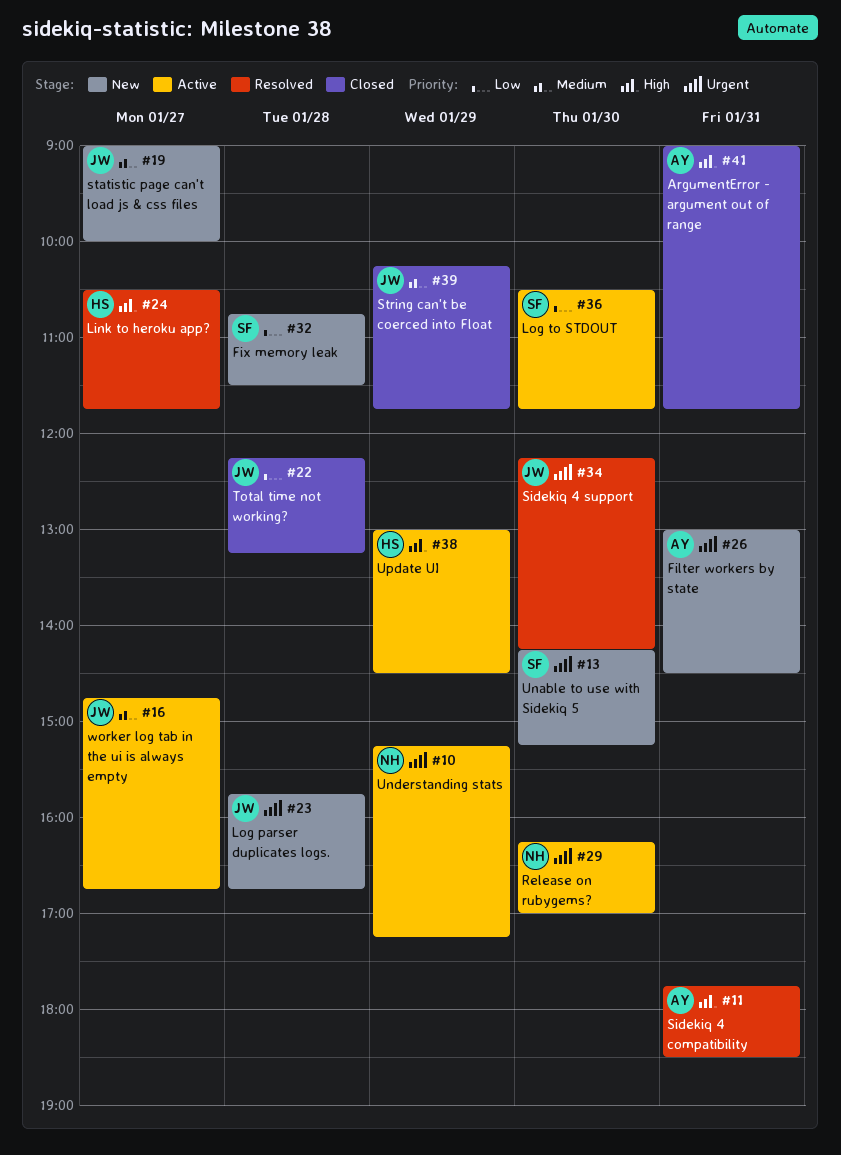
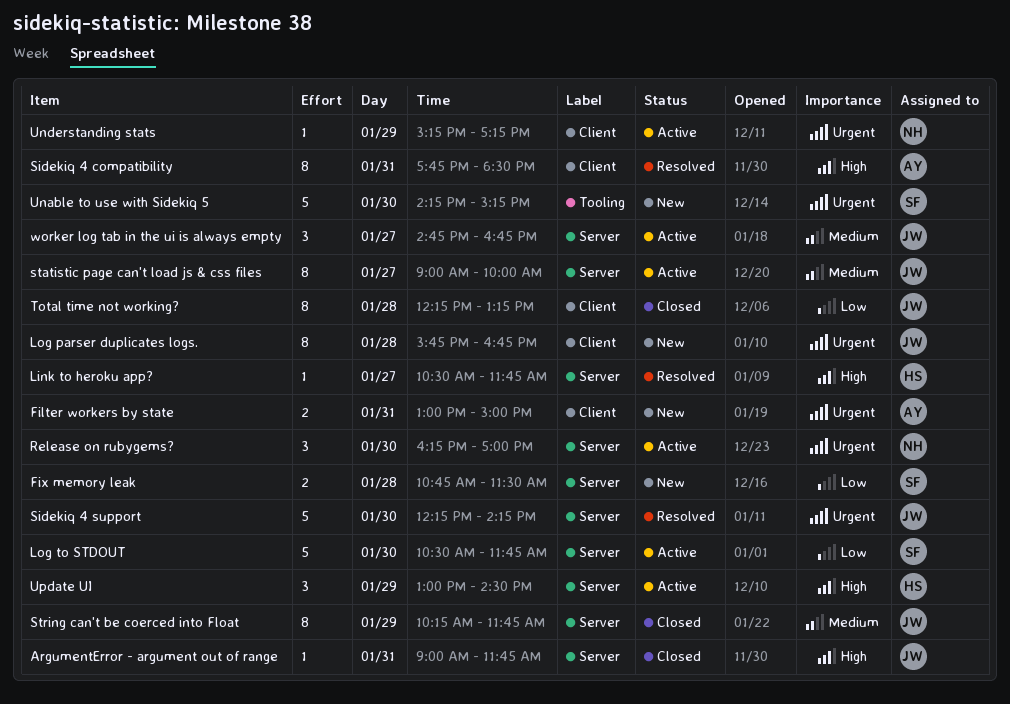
ArgumentError - argument out of range, owner: AY -> JW
Filter workers by state, ends: 14:30 -> 15:00
statistic page can't load js & css files, status: New -> Active

